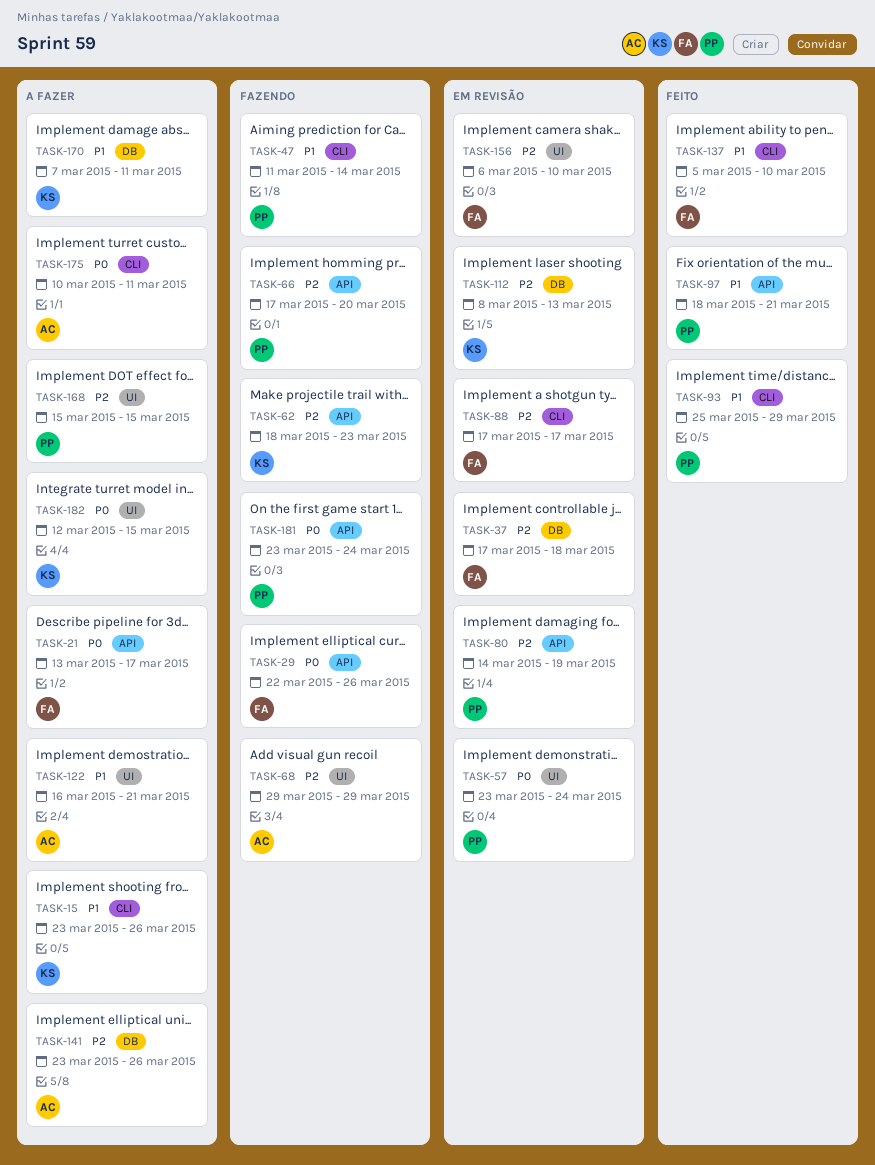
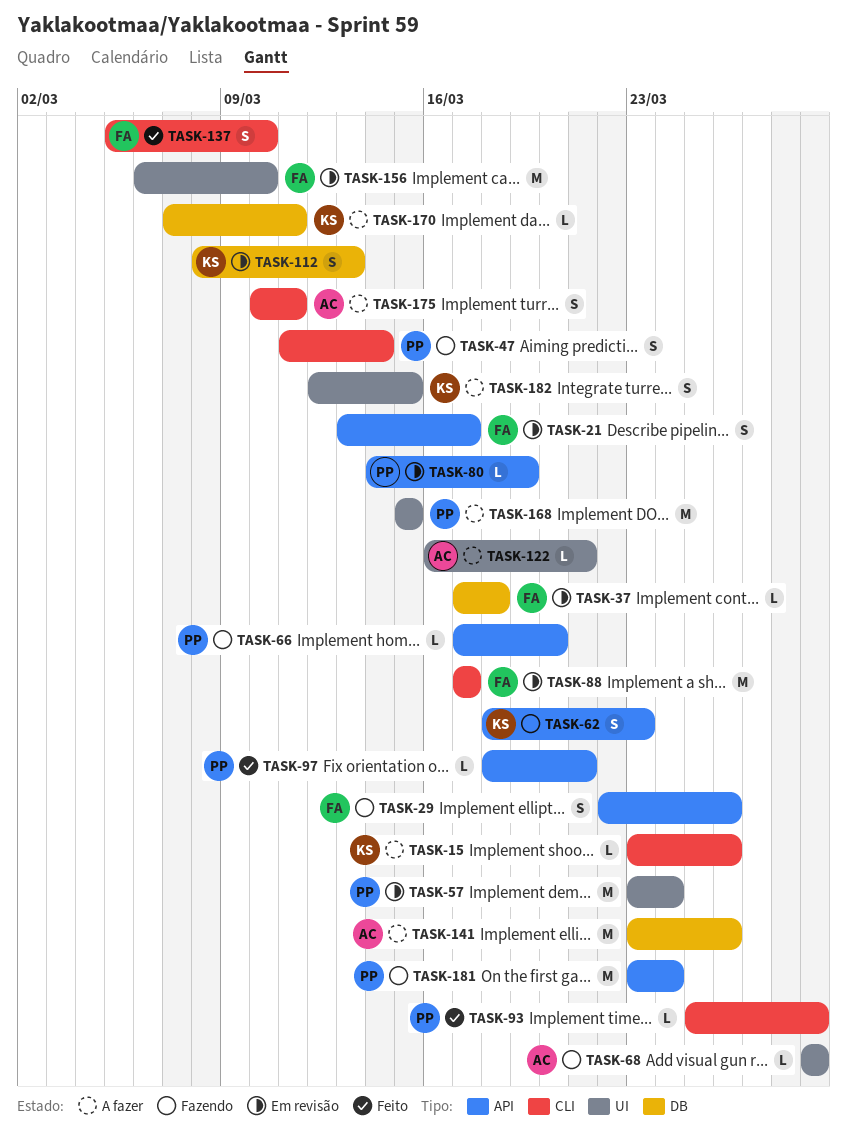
TASK-21, status: A fazer -> Em revisão

